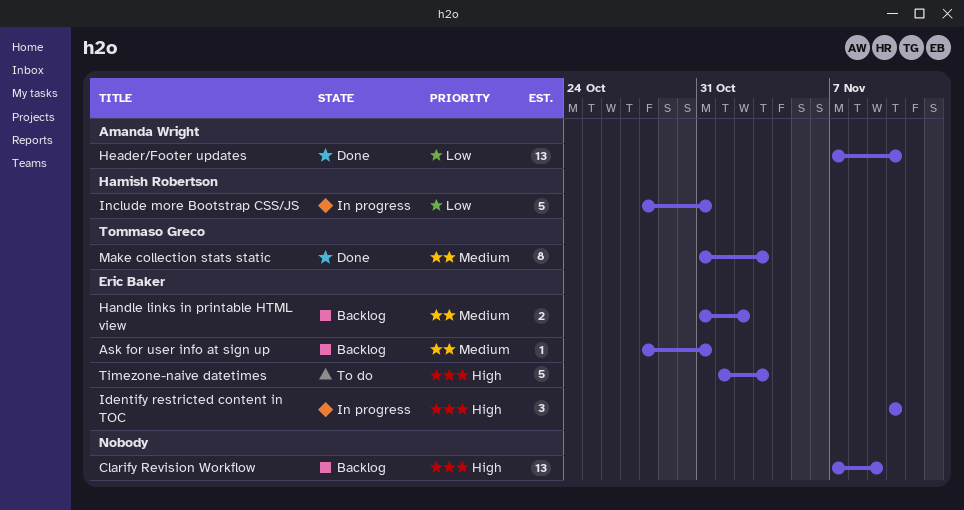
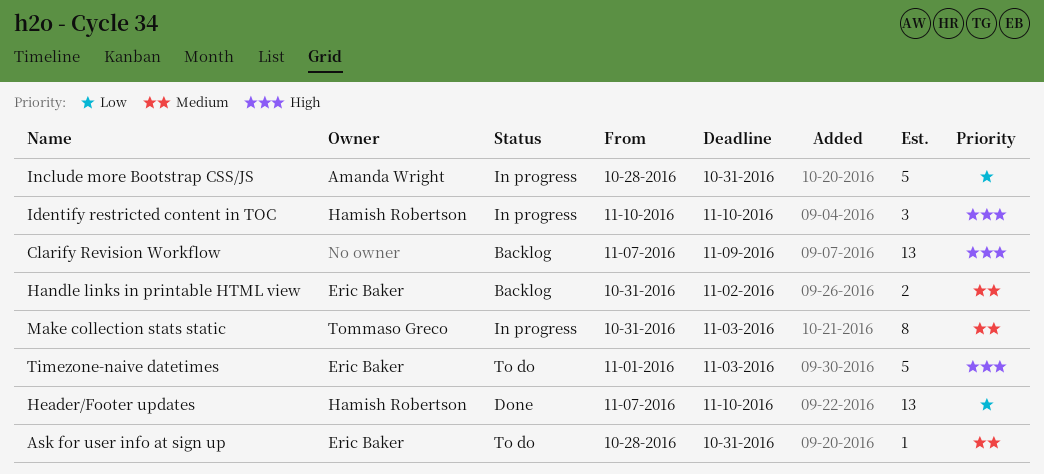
Ask for user info at sign up, status: Backlog -> To do
Header/Footer updates, owner: Amanda Wright -> Hamish Robertson
Identify restricted content in TOC, owner: Eric Baker -> Hamish Robertson
Include more Bootstrap CSS/JS, owner: Hamish Robertson -> Amanda Wright
Make collection stats static, status: Done -> In progress

